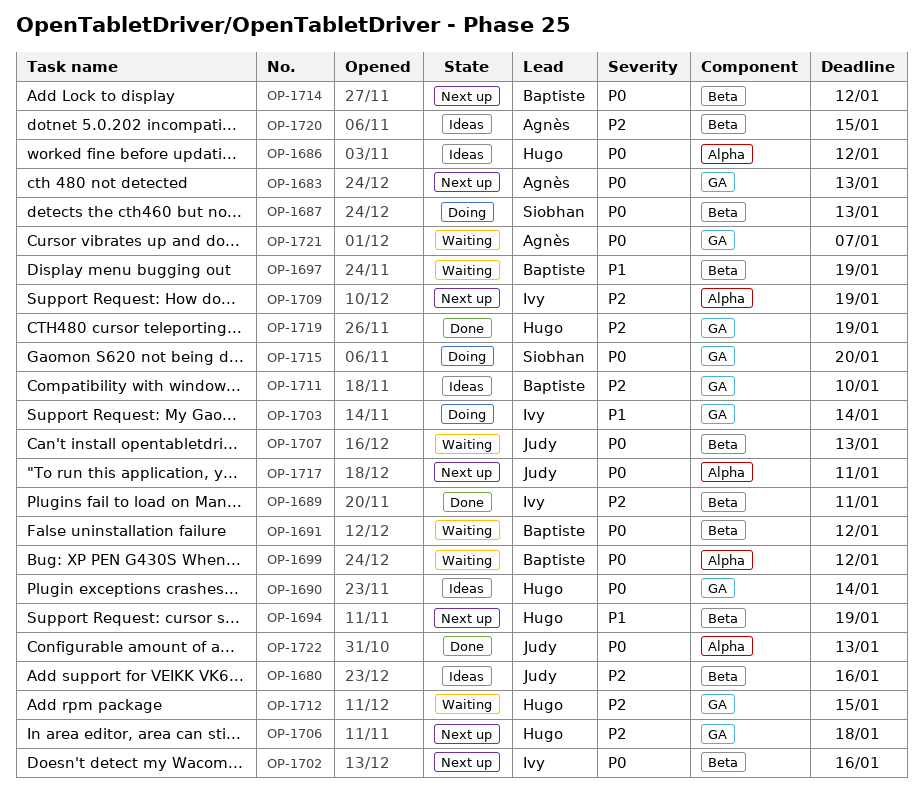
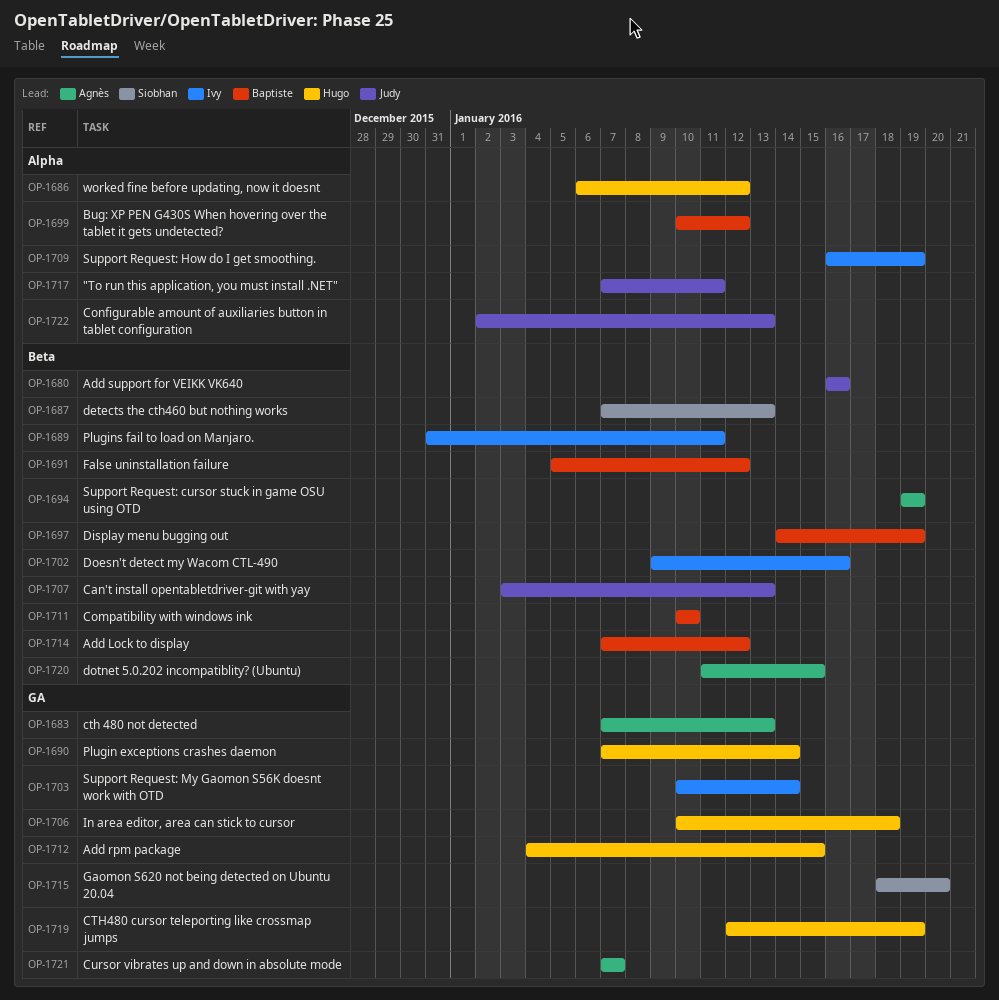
OP-1694, owner: Hugo -> Agnès
OP-1711, label: GA -> Beta

